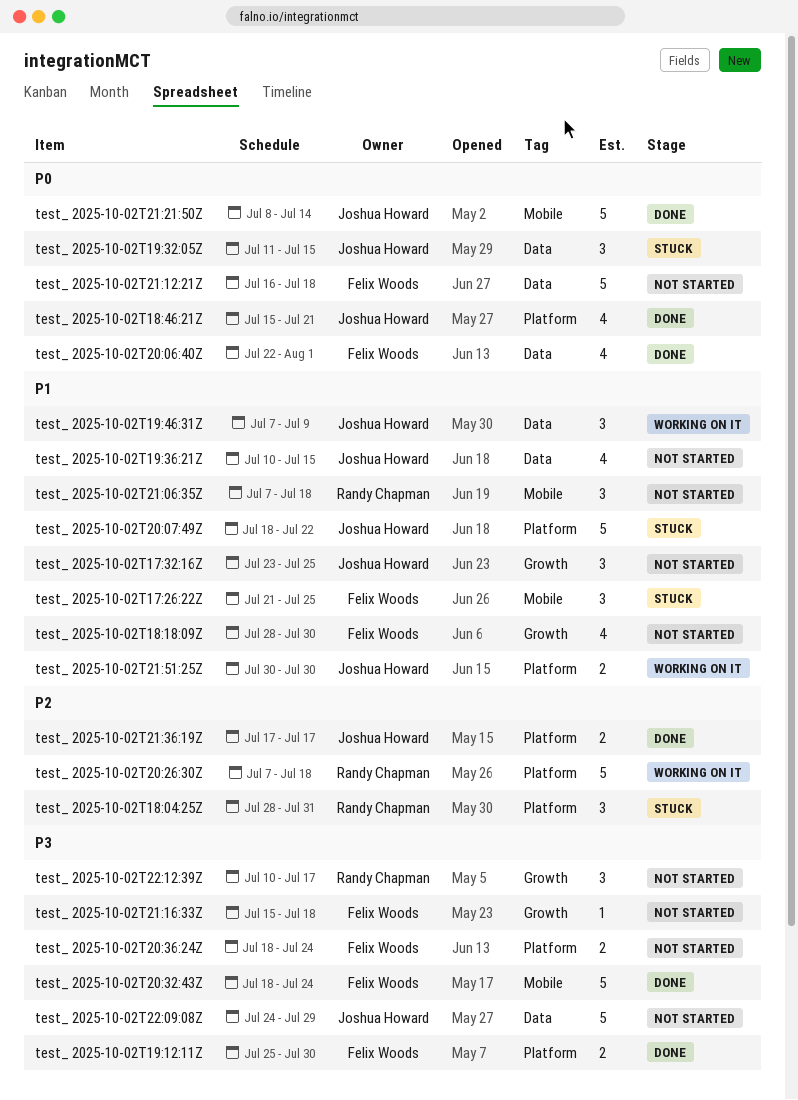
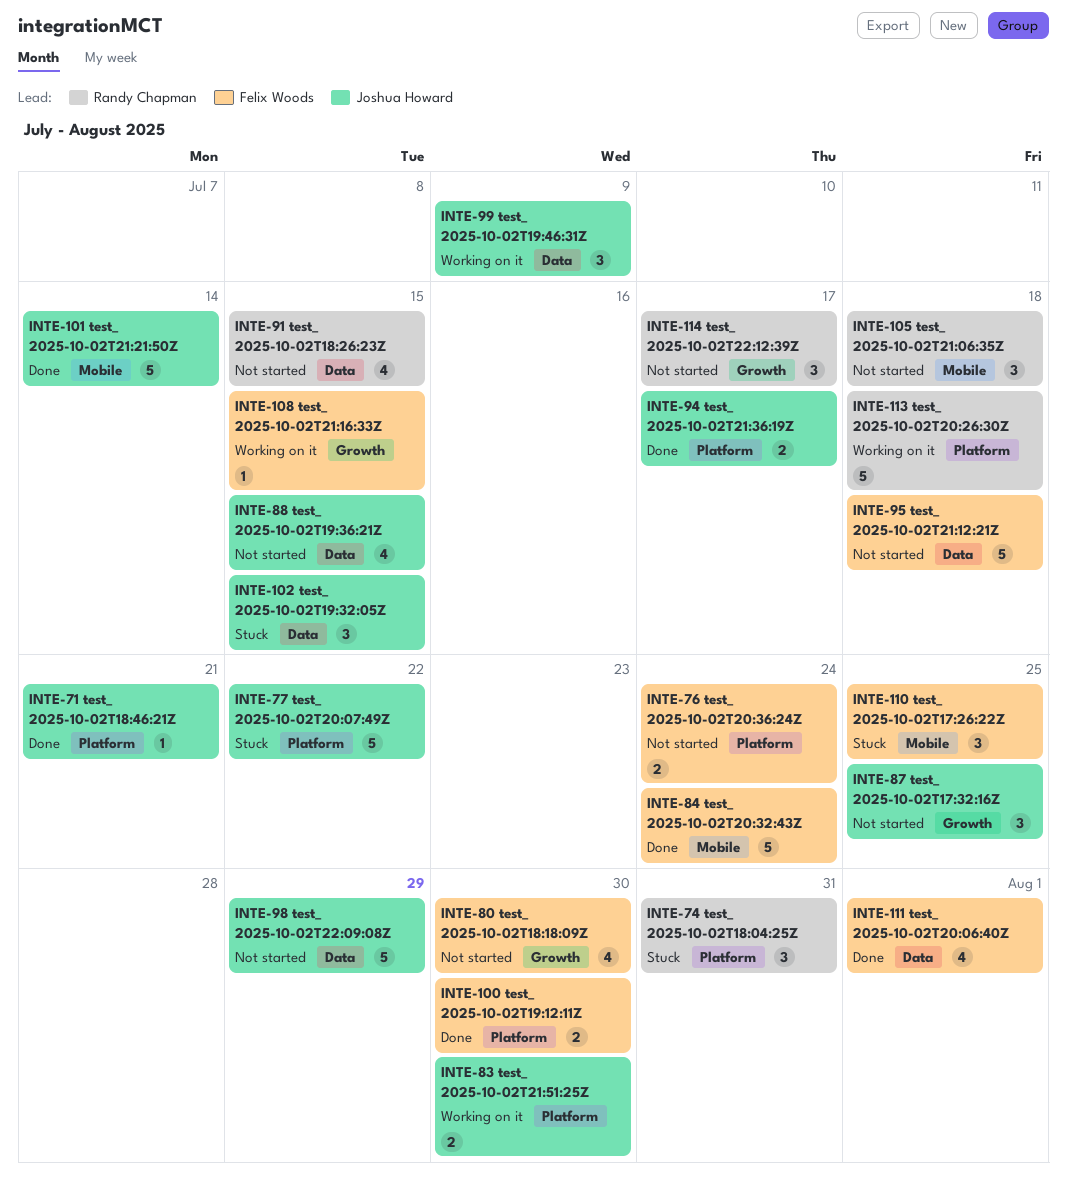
test_ 2025-10-02T18:26:23Z: none -> present
test_ 2025-10-02T18:46:21Z, estimate: 4 -> 1
test_ 2025-10-02T21:16:33Z, status: Not started -> Working on it
test_ 2025-10-02T21:16:33Z, due: Jul 18 -> Jul 15

